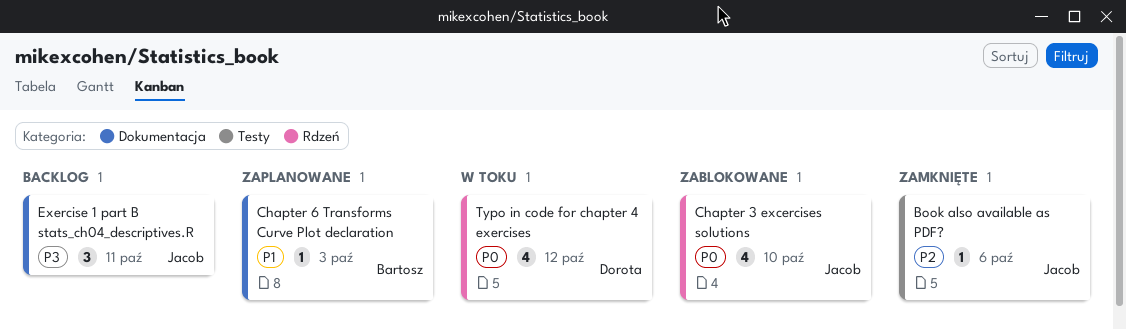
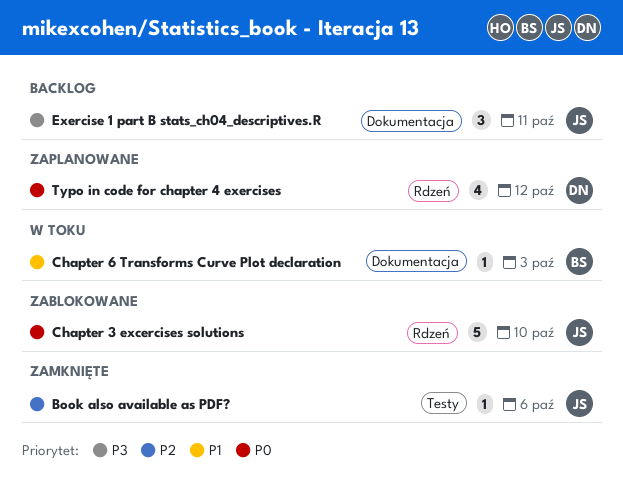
Chapter 3 excercises solutions, estimate: 4 -> 5
Chapter 6 Transforms Curve Plot declaration, status: Zaplanowane -> W toku
Typo in code for chapter 4 exercises, status: W toku -> Zaplanowane

